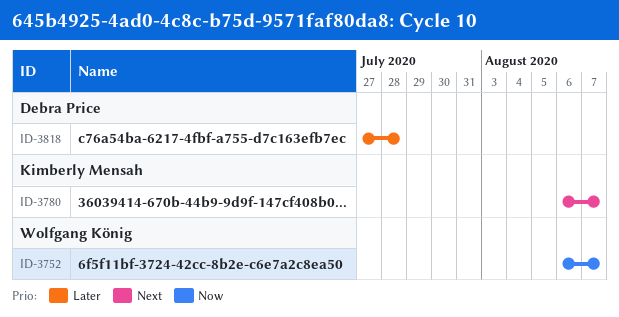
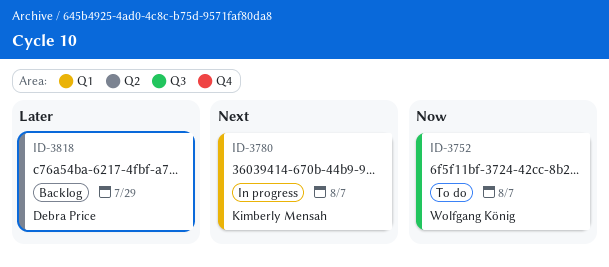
ID-3818, due: Jul 28 -> Jul 29

